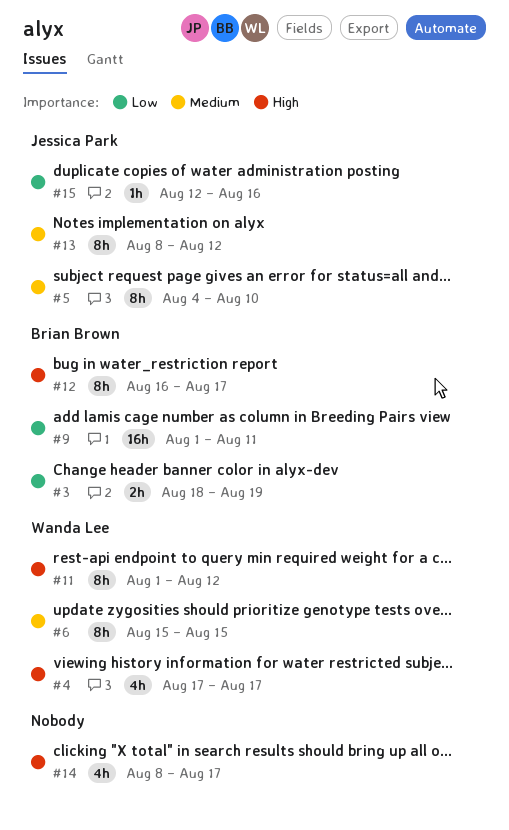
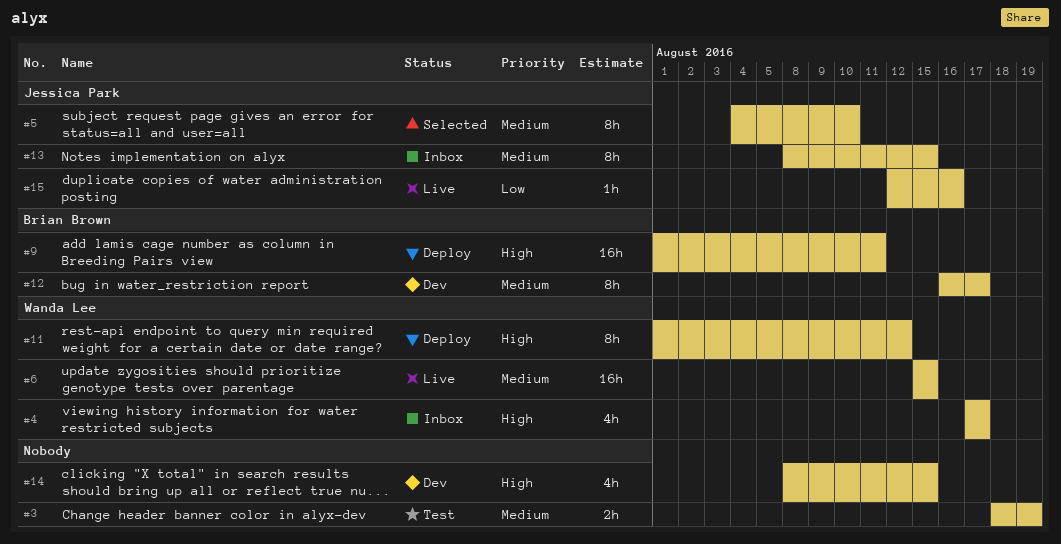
#3, owner: Brian Brown -> none
#3, priority: Low -> Medium
#6, estimate: 8h -> 16h
#9, priority: Low -> High
#12, priority: High -> Medium
#13, due: Aug 12 -> Aug 15
#14, due: Aug 17 -> Aug 15

